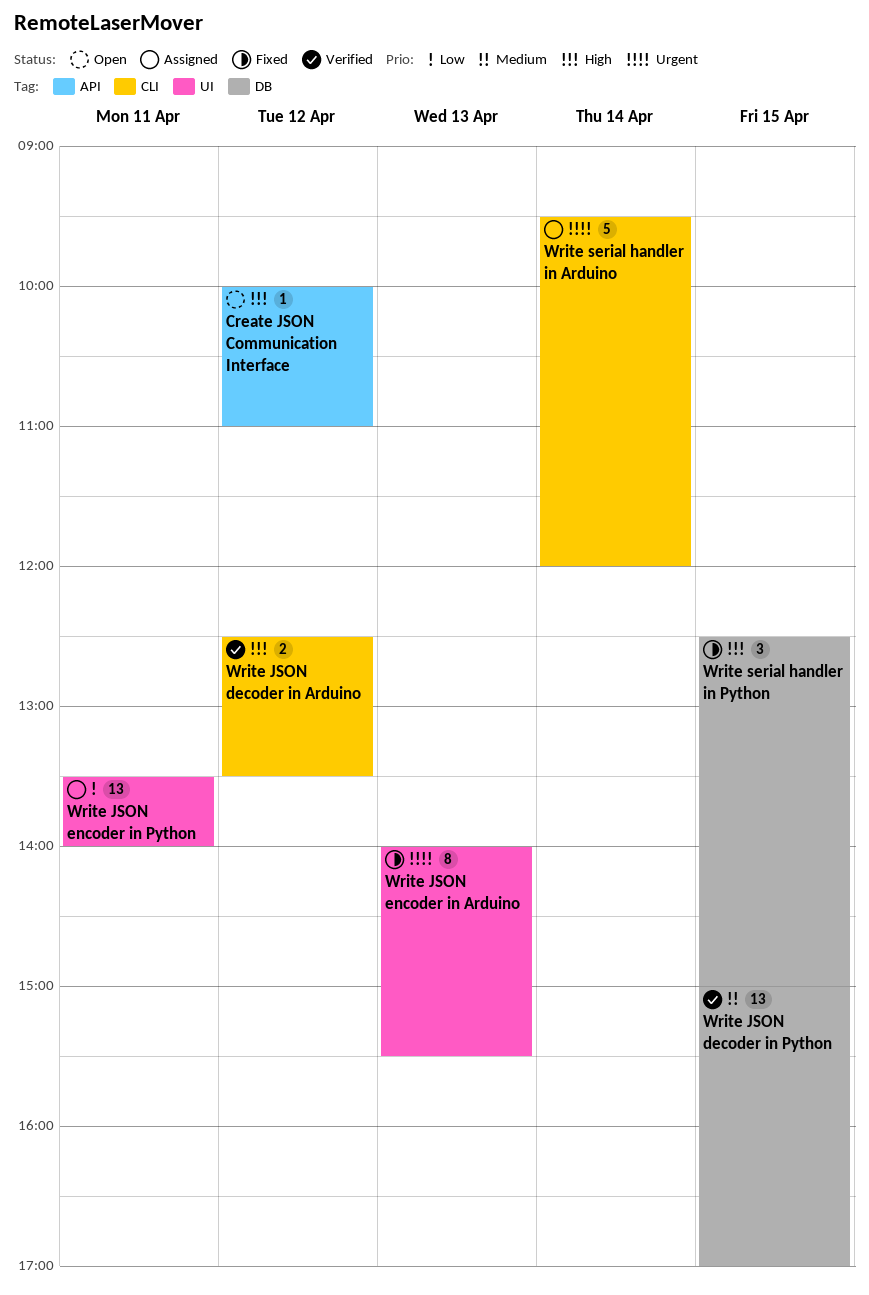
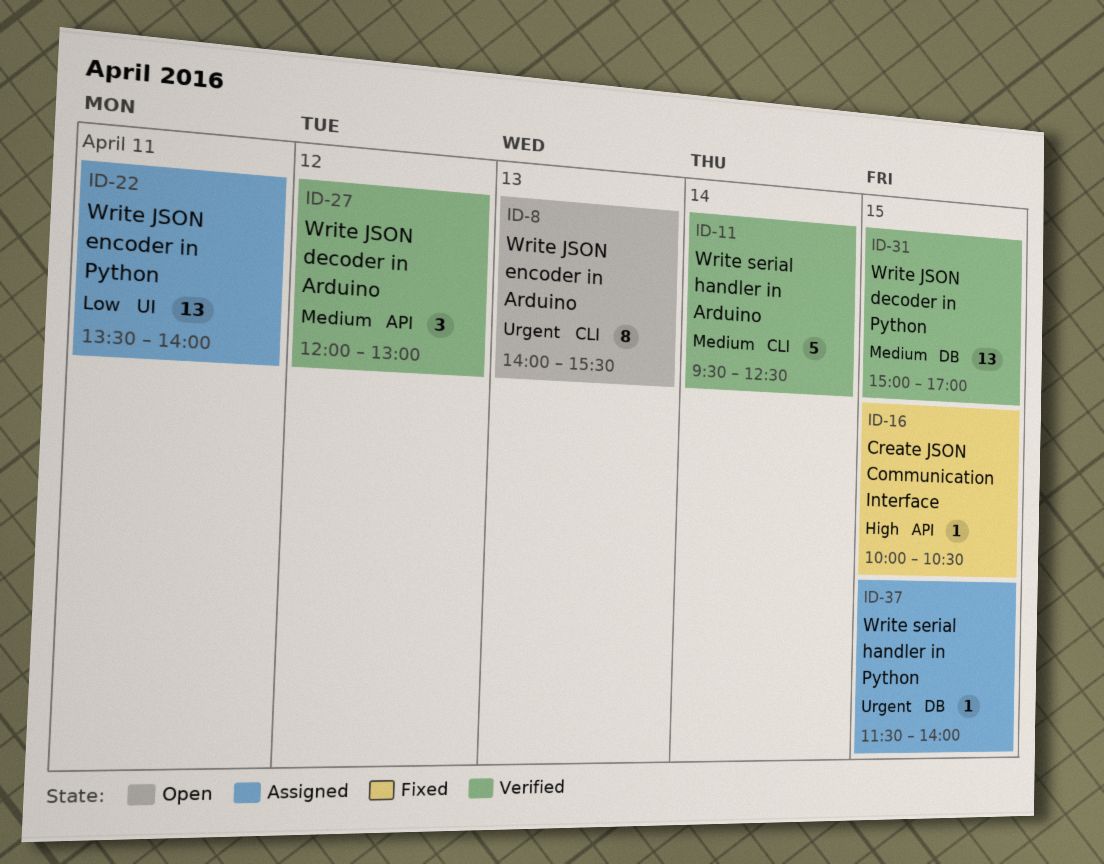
Create JSON Communication Interface, status: Open -> Fixed
Create JSON Communication Interface, day: Apr 12 -> Apr 15
Create JSON Communication Interface, ends: 11:00 -> 10:30
Write JSON decoder in Arduino, priority: High -> Medium
Write JSON decoder in Arduino, label: CLI -> API
Write JSON decoder in Arduino, estimate: 2 -> 3
Write JSON decoder in Arduino, begins: 12:30 -> 12:00
Write JSON decoder in Arduino, ends: 13:30 -> 13:00
Write JSON encoder in Arduino, status: Fixed -> Open
Write JSON encoder in Arduino, label: UI -> CLI
Write serial handler in Arduino, status: Assigned -> Verified
Write serial handler in Arduino, priority: Urgent -> Medium
Write serial handler in Arduino, ends: 12:00 -> 12:30
Write serial handler in Python, status: Fixed -> Assigned
Write serial handler in Python, priority: High -> Urgent
Write serial handler in Python, estimate: 3 -> 1
Write serial handler in Python, begins: 12:30 -> 11:30
Write serial handler in Python, ends: 15:00 -> 14:00

